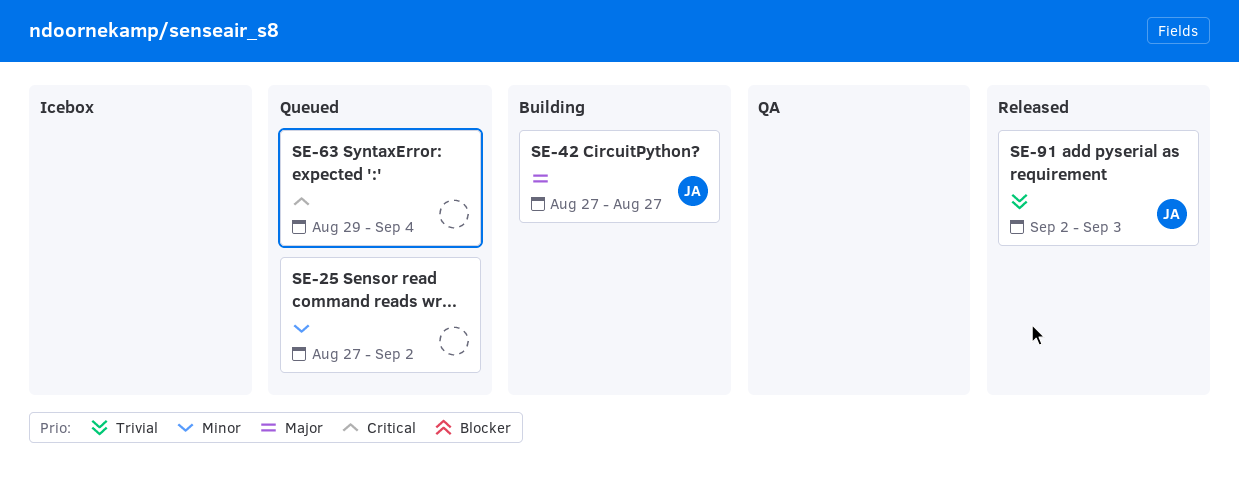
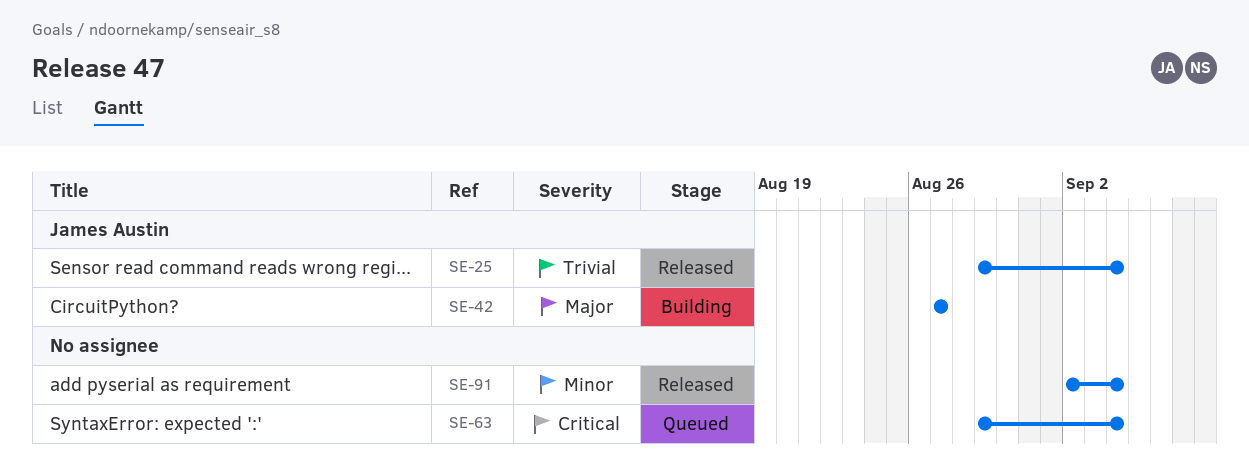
SE-25, status: Queued -> Released
SE-25, owner: none -> James Austin
SE-25, priority: Minor -> Trivial
SE-25, start: Aug 27 -> Aug 29
SE-25, due: Sep 2 -> Sep 4
SE-91, owner: James Austin -> none
SE-91, priority: Trivial -> Minor
SE-91, due: Sep 3 -> Sep 4

